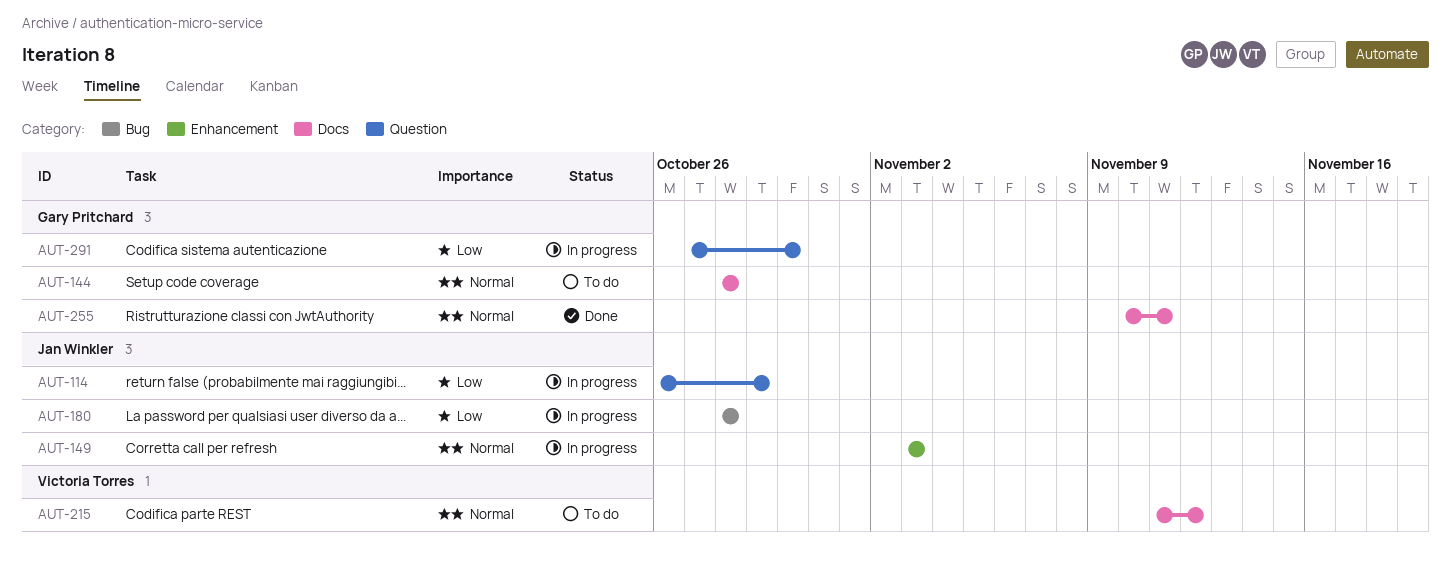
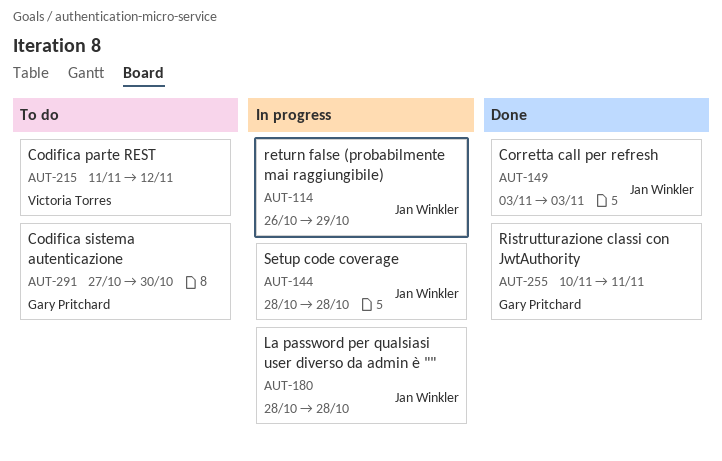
AUT-144, status: To do -> In progress
AUT-144, owner: Gary Pritchard -> Jan Winkler
AUT-149, status: In progress -> Done
AUT-291, status: In progress -> To do

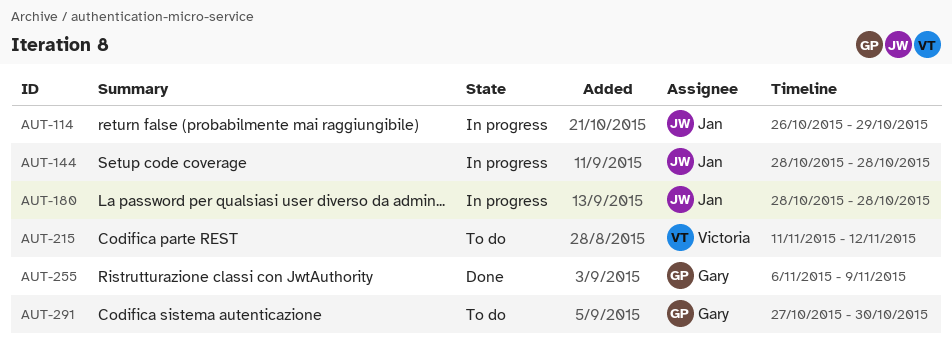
AUT-149: present -> none
AUT-255, start: Nov 10 -> Nov 6
AUT-255, due: Nov 11 -> Nov 9

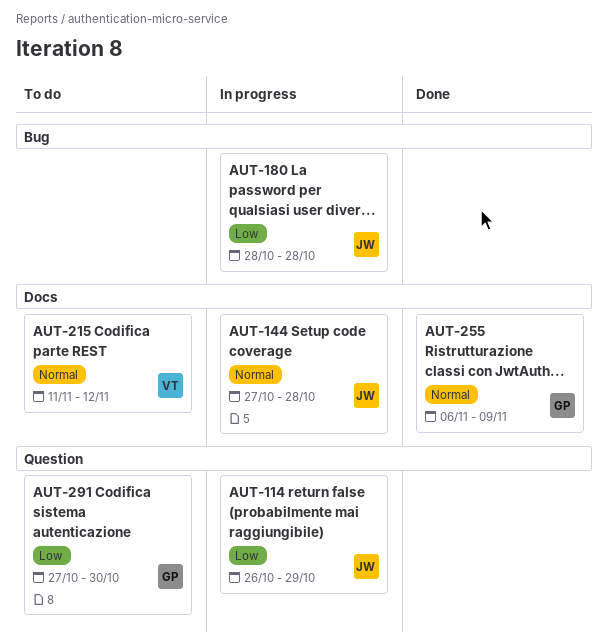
AUT-144, start: Oct 28 -> Oct 27

